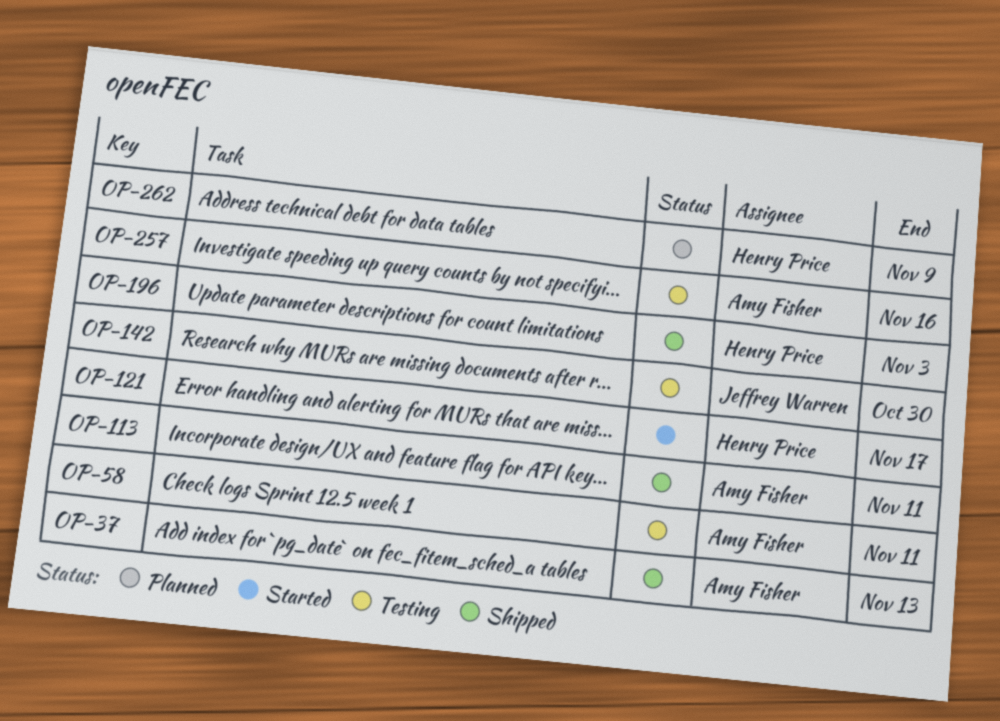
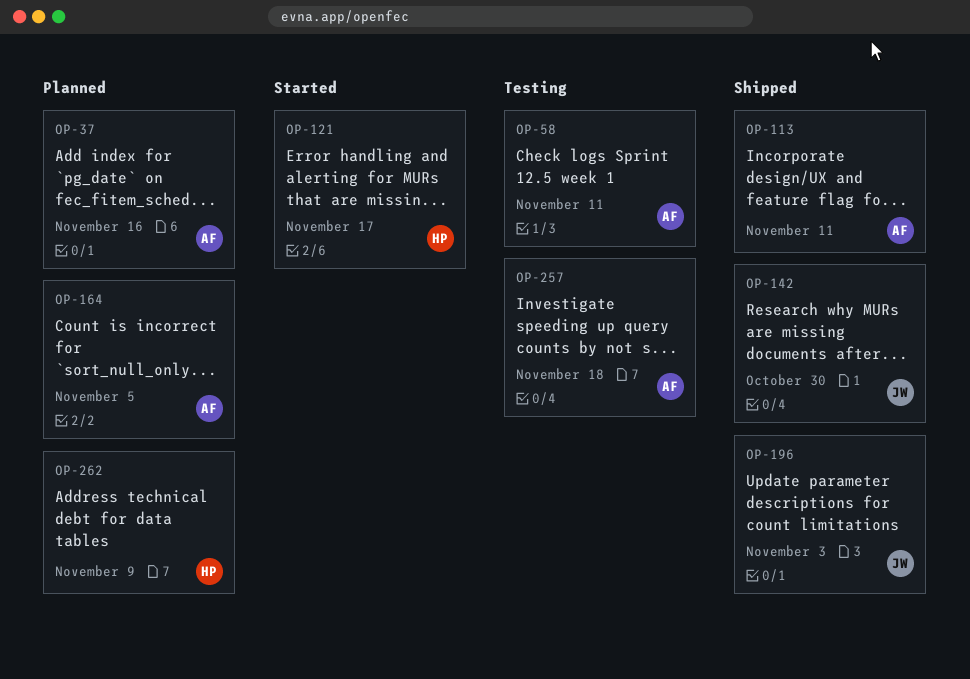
OP-37, status: Shipped -> Planned
OP-37, due: Nov 13 -> Nov 16
OP-142, status: Testing -> Shipped
OP-164: none -> present
OP-196, owner: Henry Price -> Jeffrey Warren
OP-257, due: Nov 16 -> Nov 18

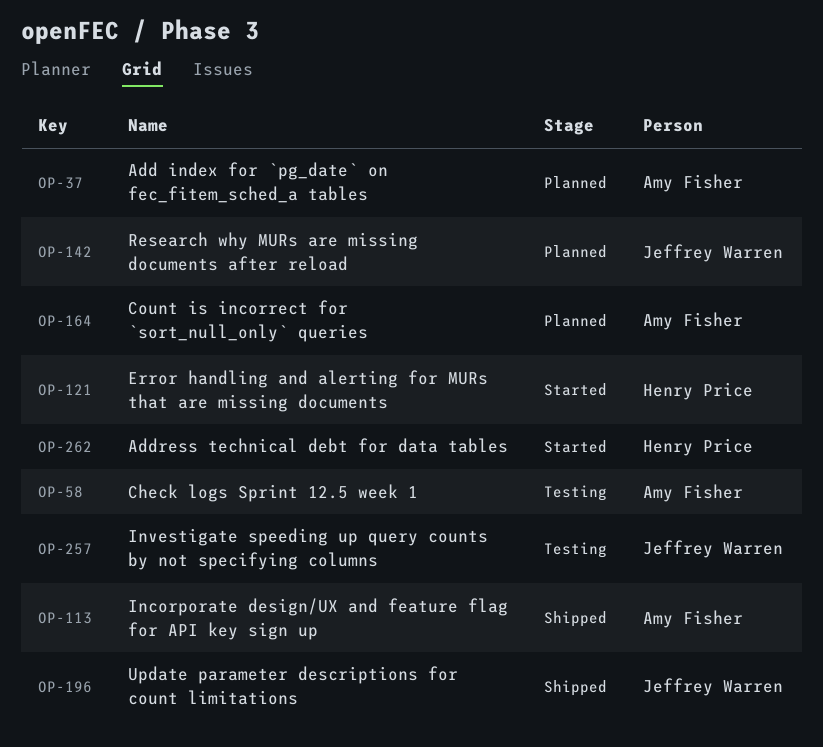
OP-142, status: Shipped -> Planned
OP-257, owner: Amy Fisher -> Jeffrey Warren
OP-262, status: Planned -> Started

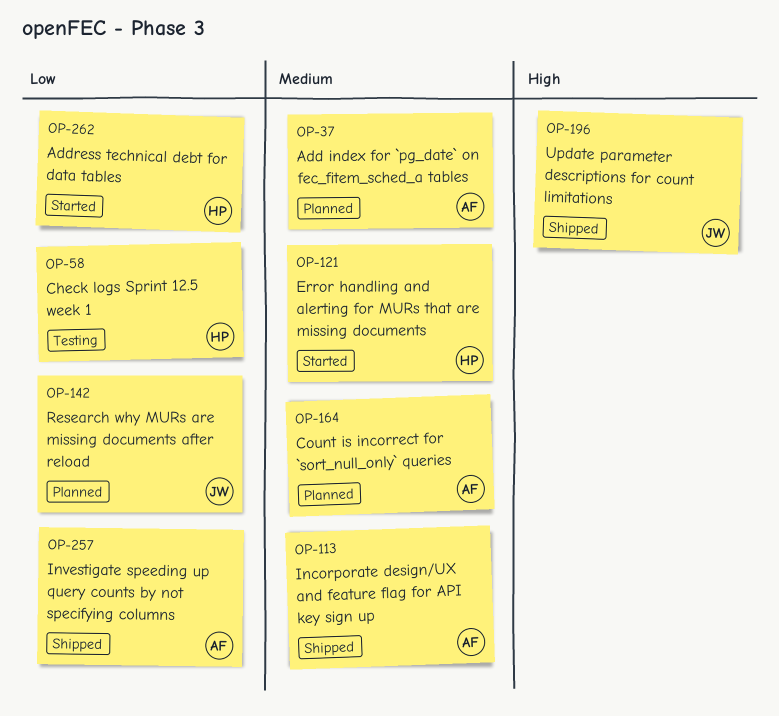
OP-58, owner: Amy Fisher -> Henry Price
OP-257, status: Testing -> Shipped
OP-257, owner: Jeffrey Warren -> Amy Fisher

